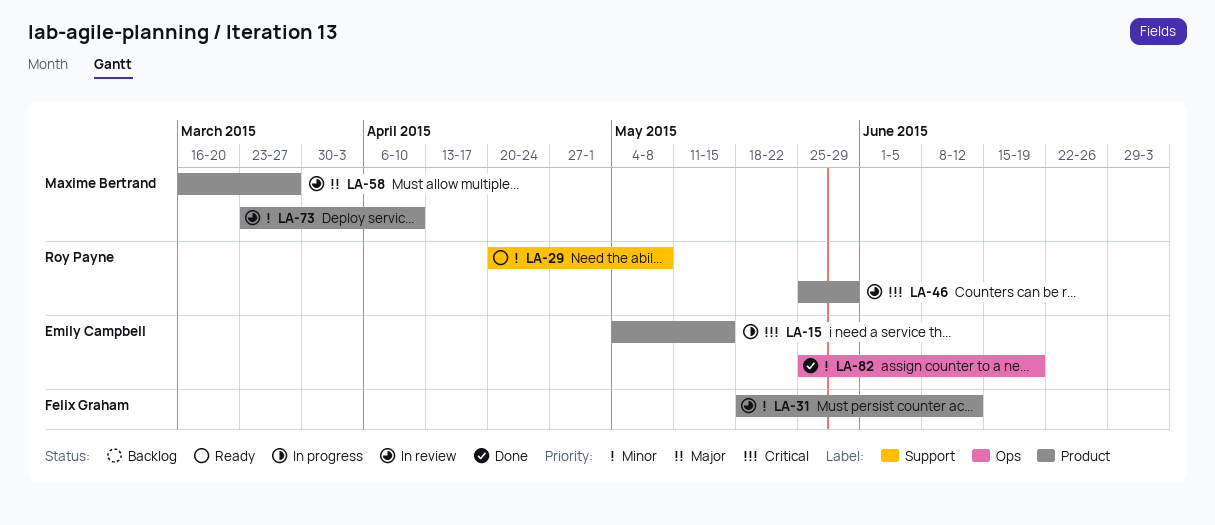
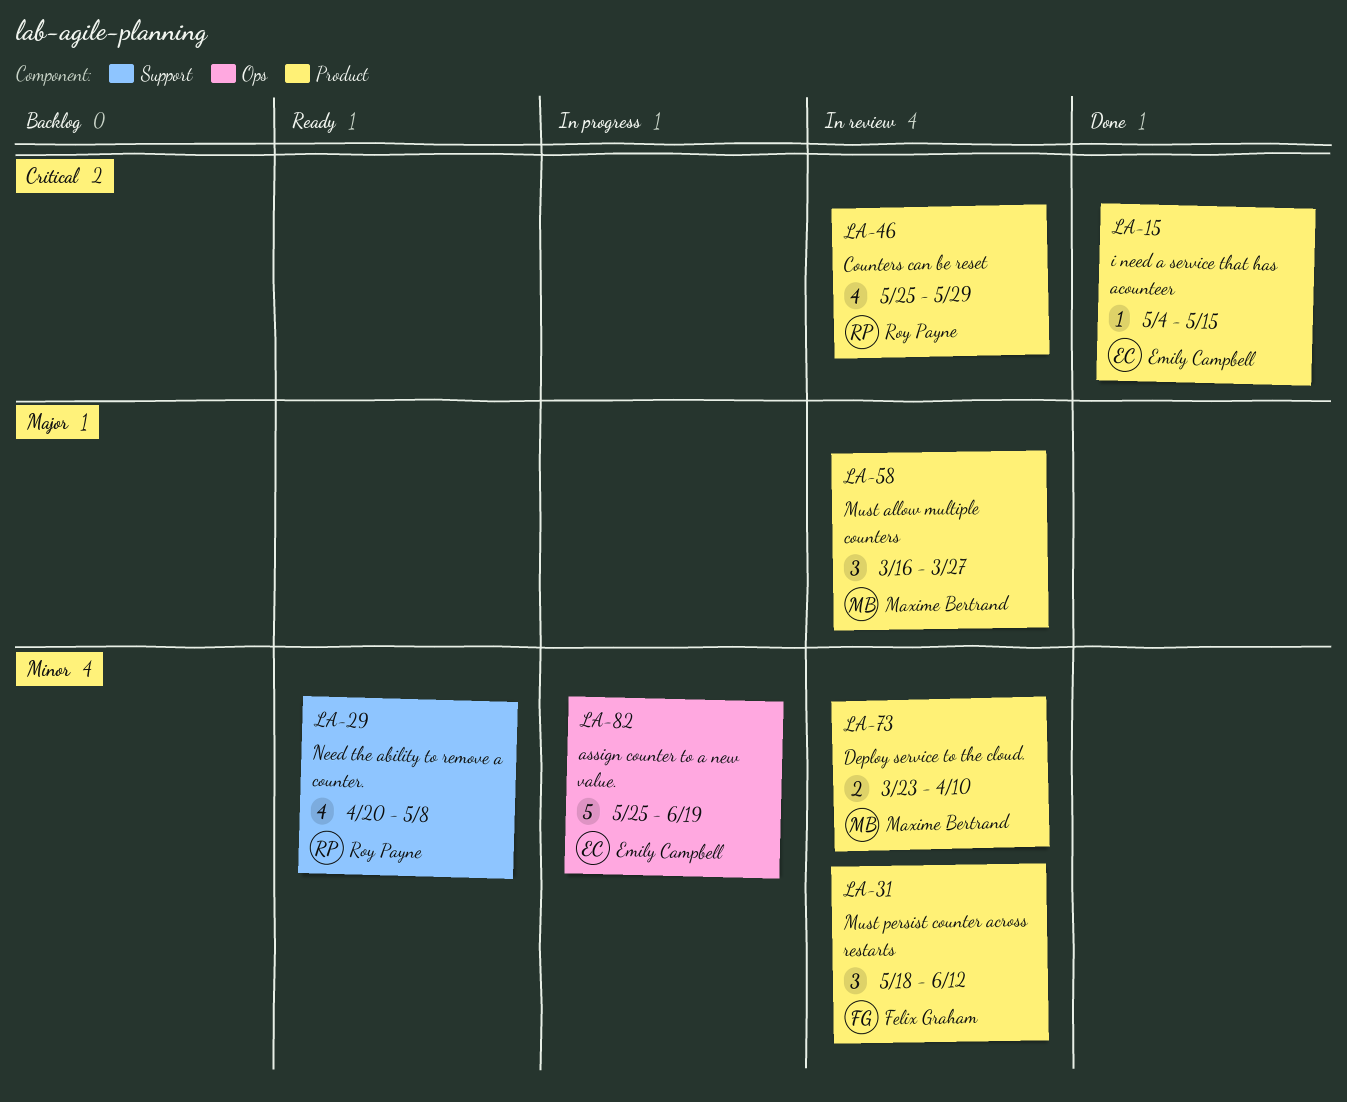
LA-15, status: In progress -> Done
LA-82, status: Done -> In progress

